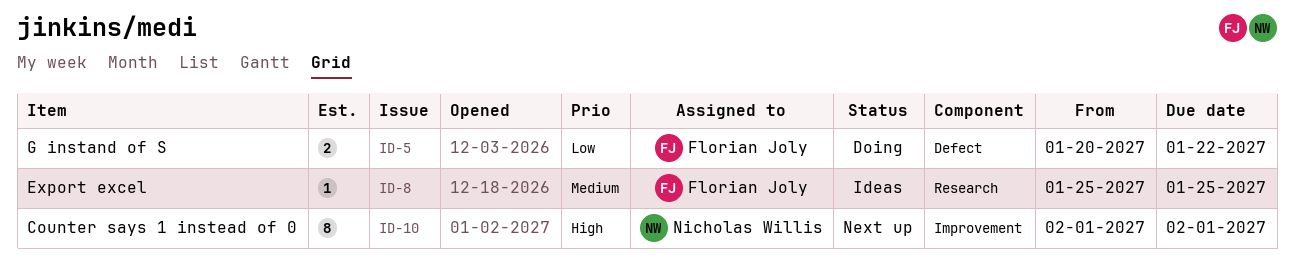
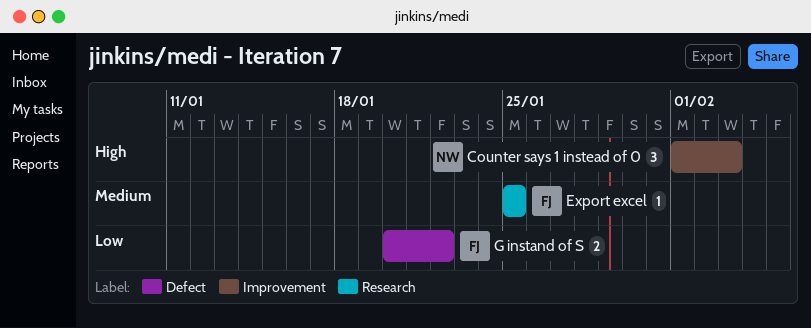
Counter says 1 instead of 0, estimate: 8 -> 3
Counter says 1 instead of 0, due: Feb 1 -> Feb 3

